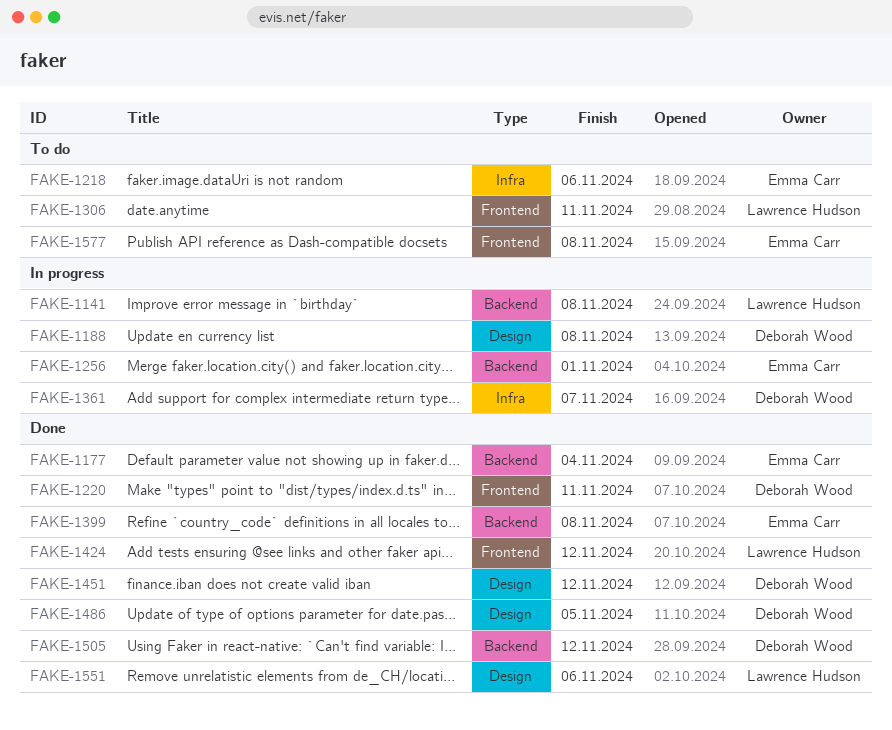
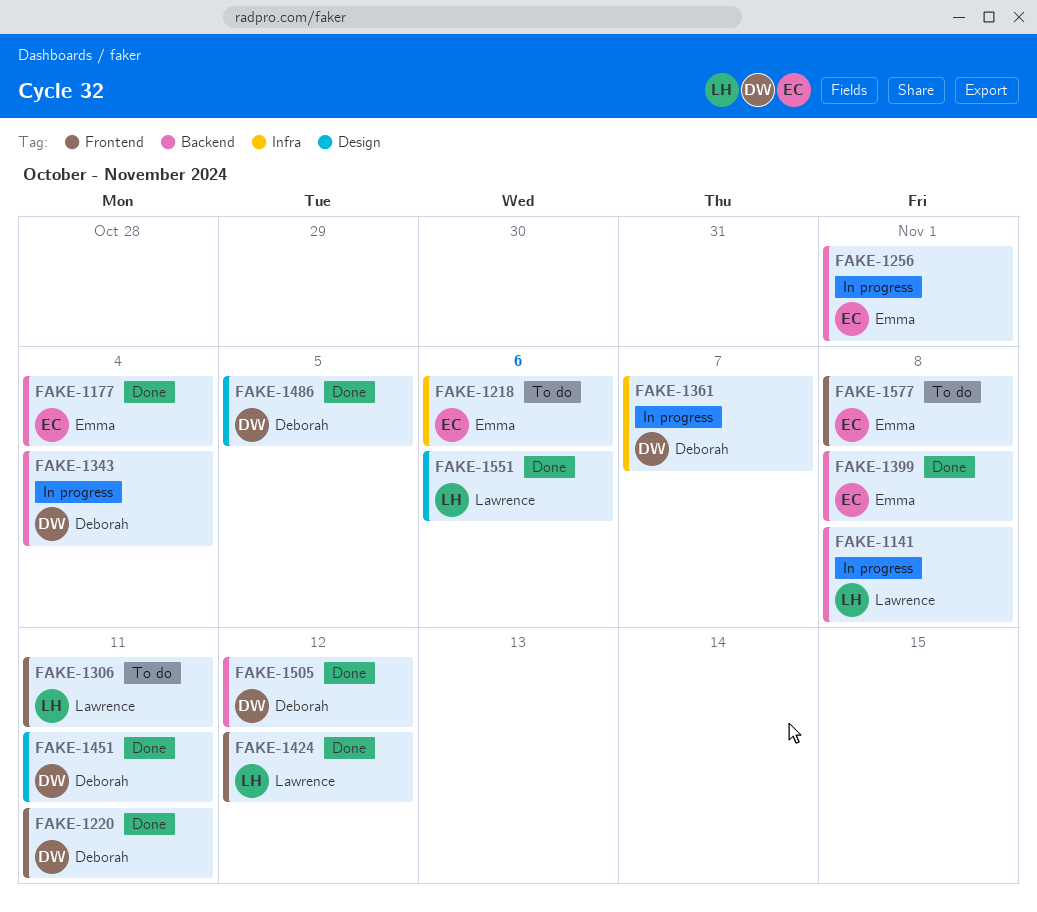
FAKE-1188: present -> none
FAKE-1343: none -> present
FAKE-1451, due: Nov 12 -> Nov 11

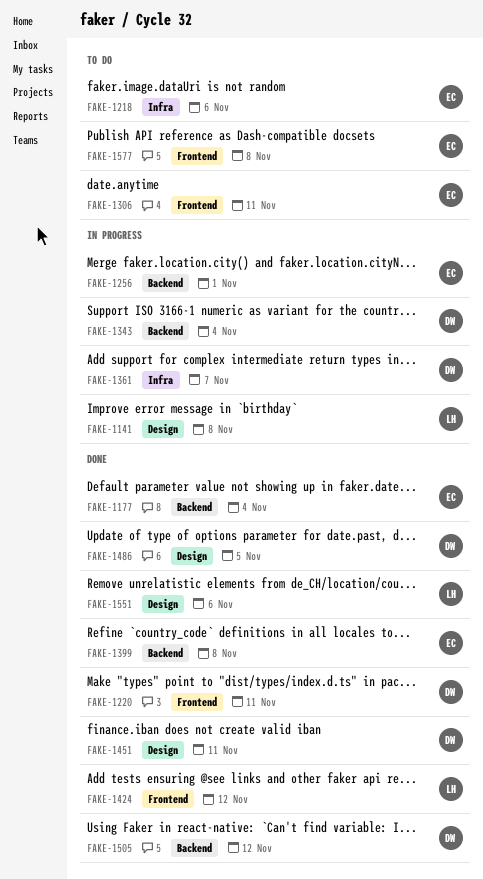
FAKE-1141, label: Backend -> Design
FAKE-1306, owner: Lawrence -> Emma

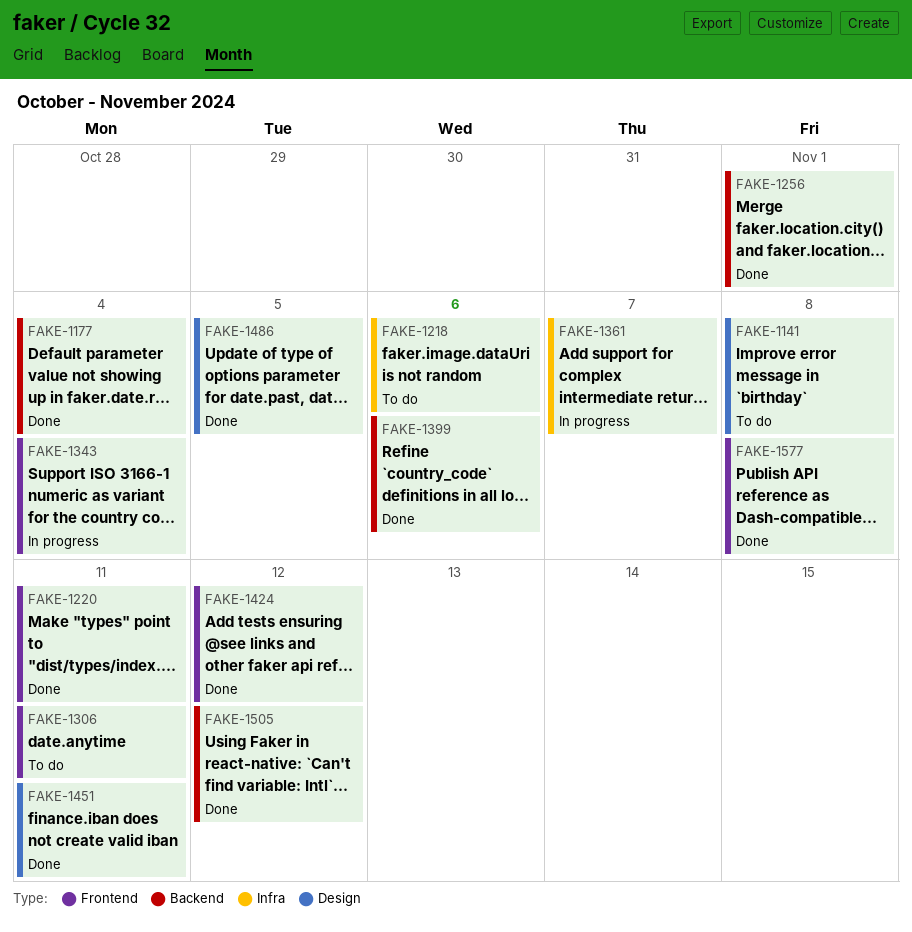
FAKE-1141, status: In progress -> To do
FAKE-1256, status: In progress -> Done
FAKE-1343, label: Backend -> Frontend
FAKE-1399, due: Nov 8 -> Nov 6
FAKE-1551: present -> none
FAKE-1577, status: To do -> Done

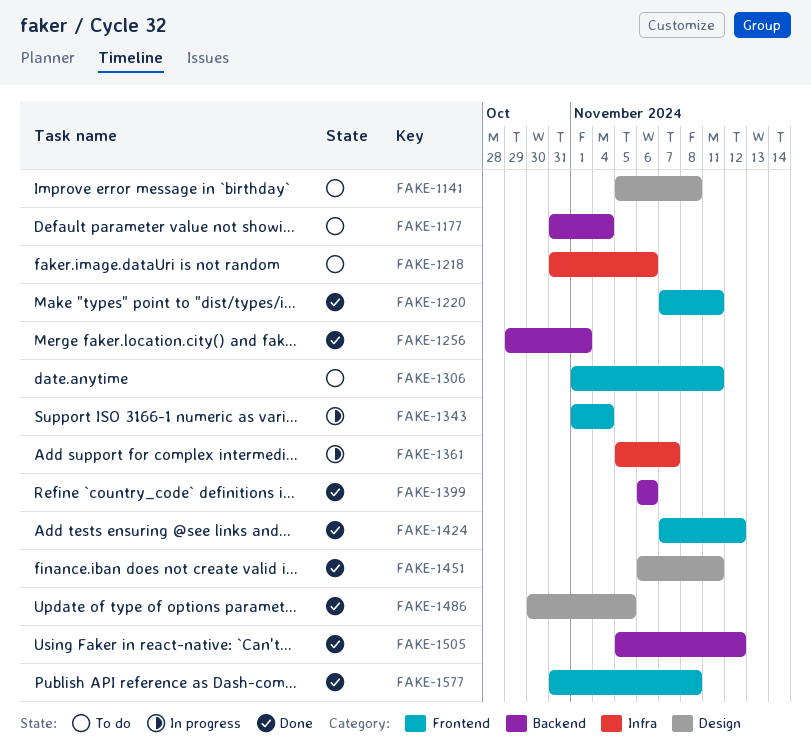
FAKE-1177, status: Done -> To do

